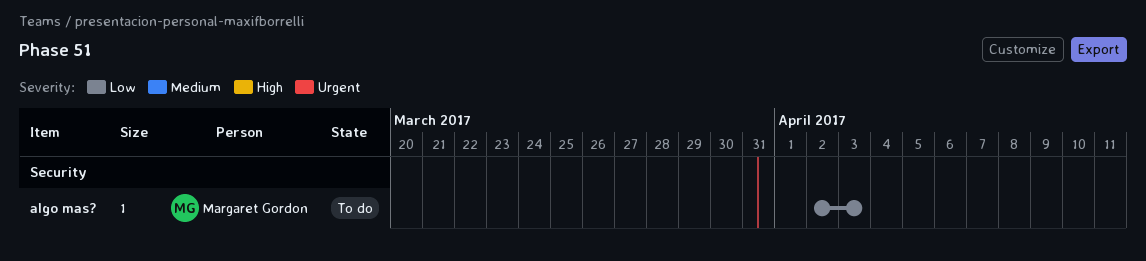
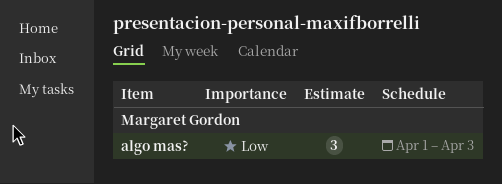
algo mas?, estimate: 1 -> 3
algo mas?, start: Apr 2 -> Apr 1

